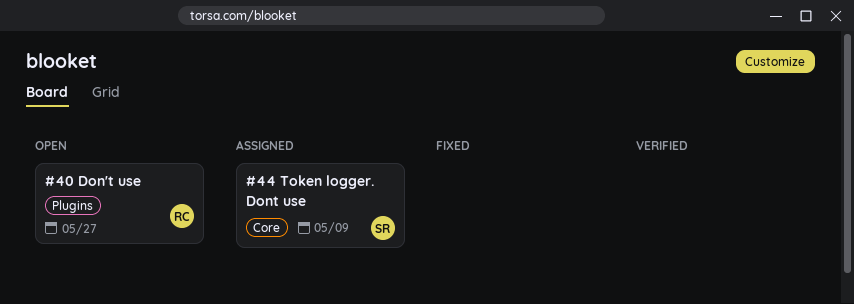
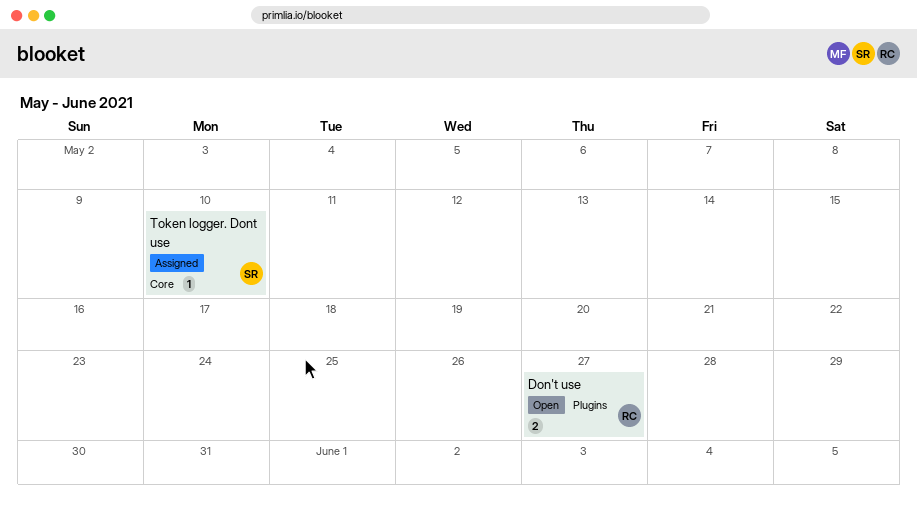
Token logger. Dont use, due: May 9 -> May 10

